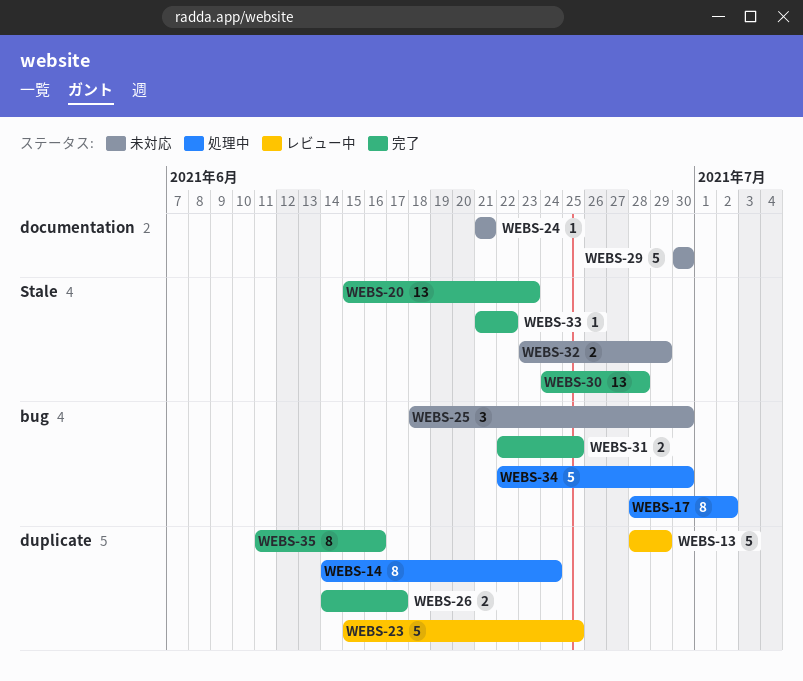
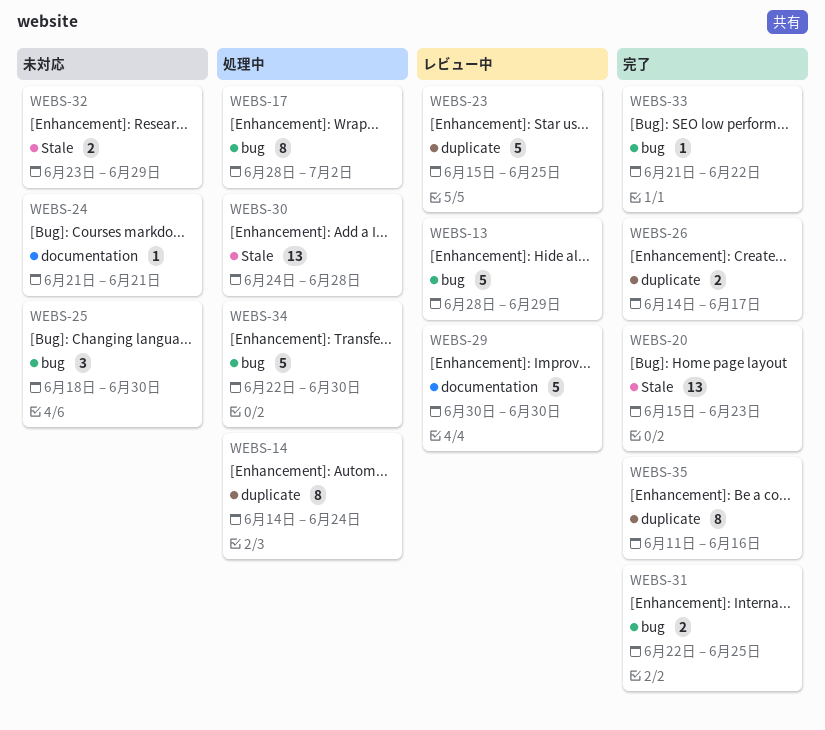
WEBS-13, label: duplicate -> bug
WEBS-29, status: 未対応 -> レビュー中
WEBS-30, status: 完了 -> 処理中
WEBS-33, label: Stale -> bug

